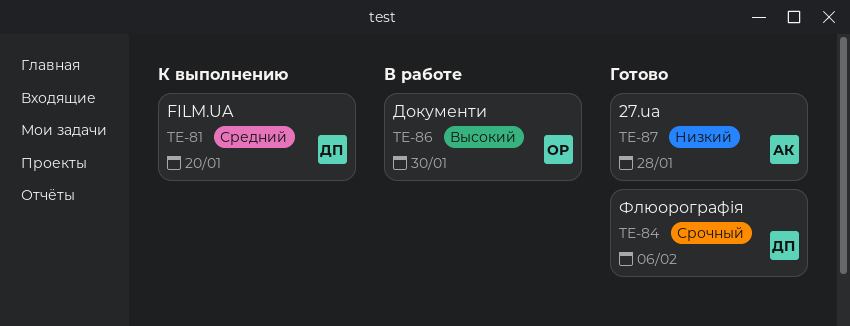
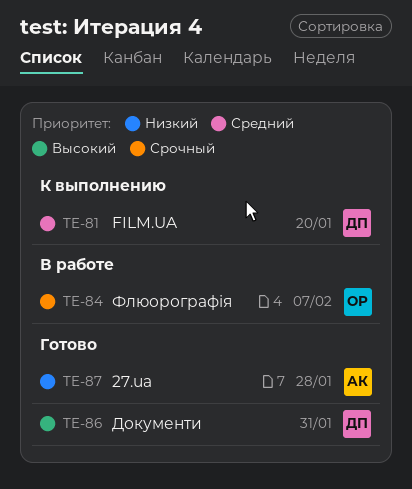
TE-84, status: Готово -> В работе
TE-84, owner: ДП -> ОР
TE-84, due: Feb 6 -> Feb 7
TE-86, status: В работе -> Готово
TE-86, owner: ОР -> ДП
TE-86, due: Jan 30 -> Jan 31

